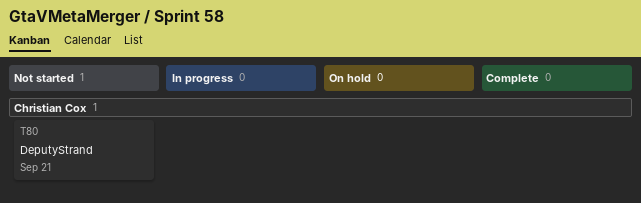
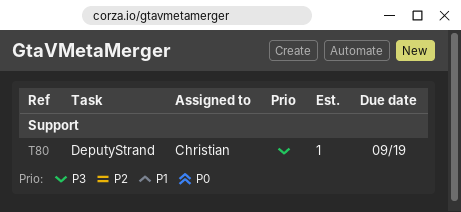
T80, due: Sep 21 -> Sep 19

